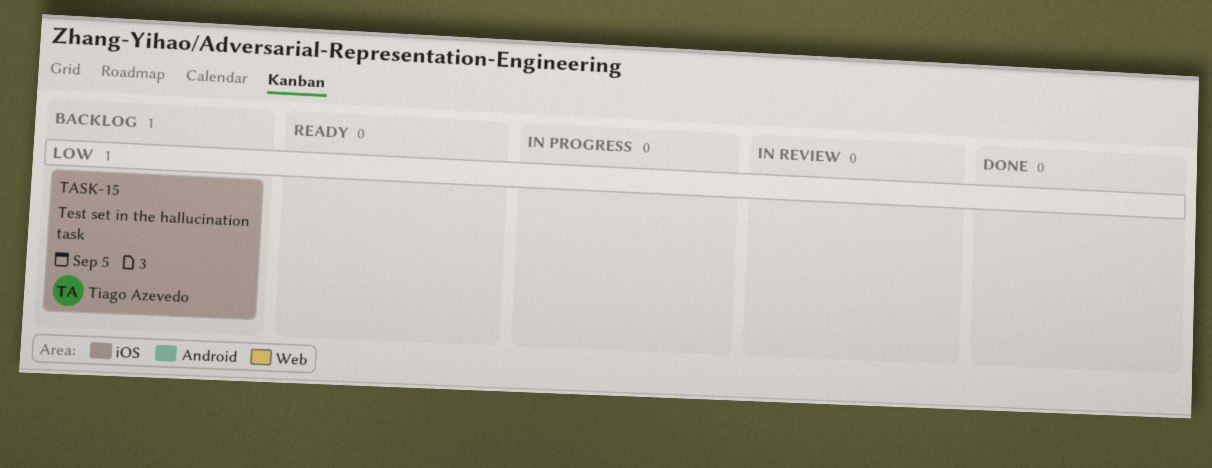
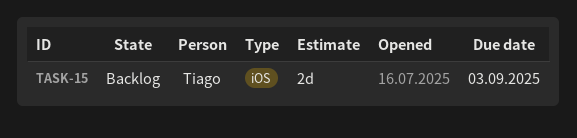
TASK-15, due: Sep 5 -> Sep 3

